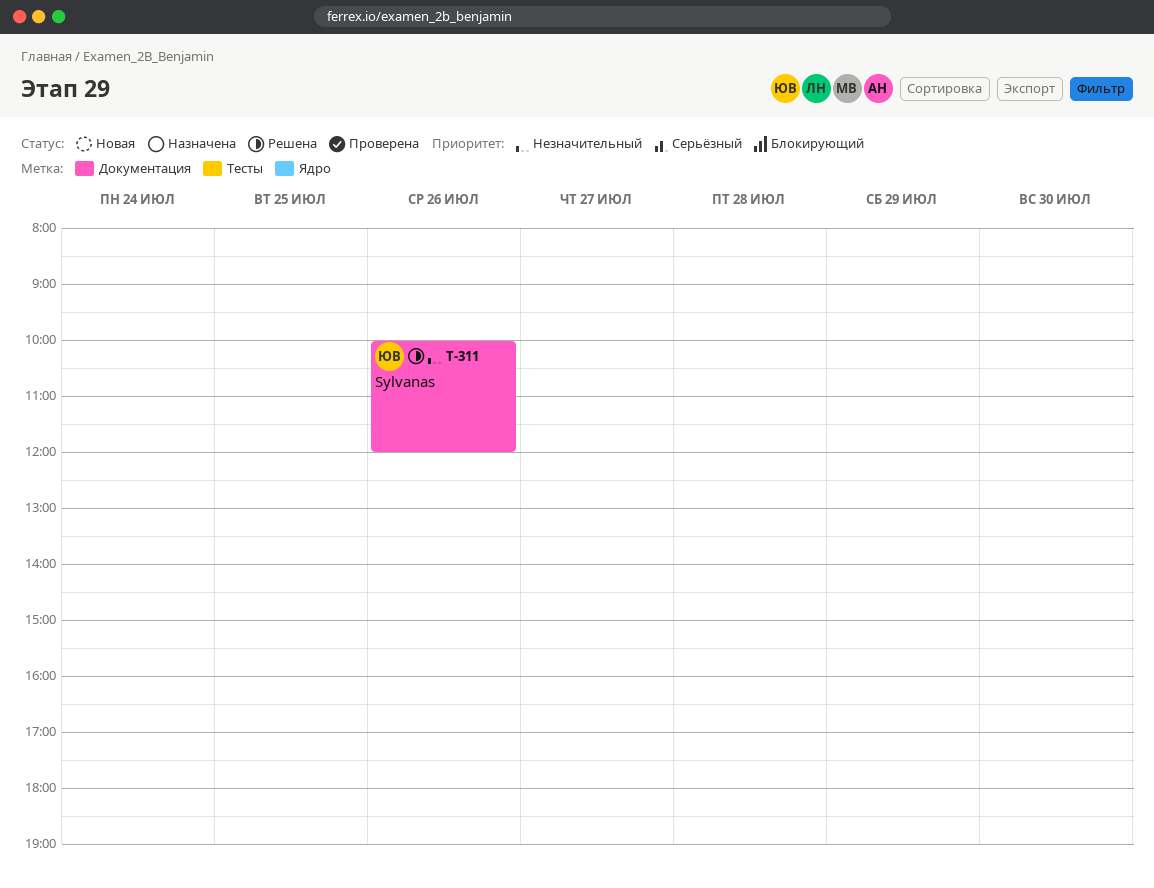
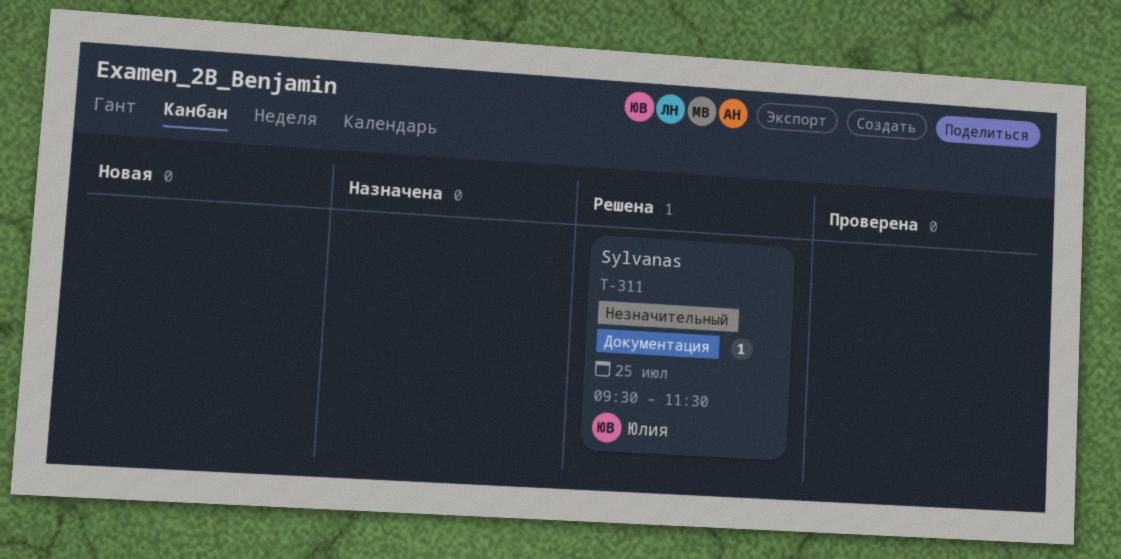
T-311, day: Jul 26 -> Jul 25
T-311, begins: 10:00 -> 09:30
T-311, ends: 12:00 -> 11:30

